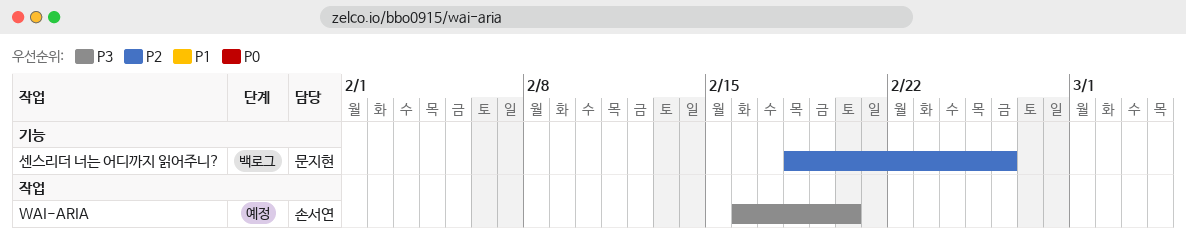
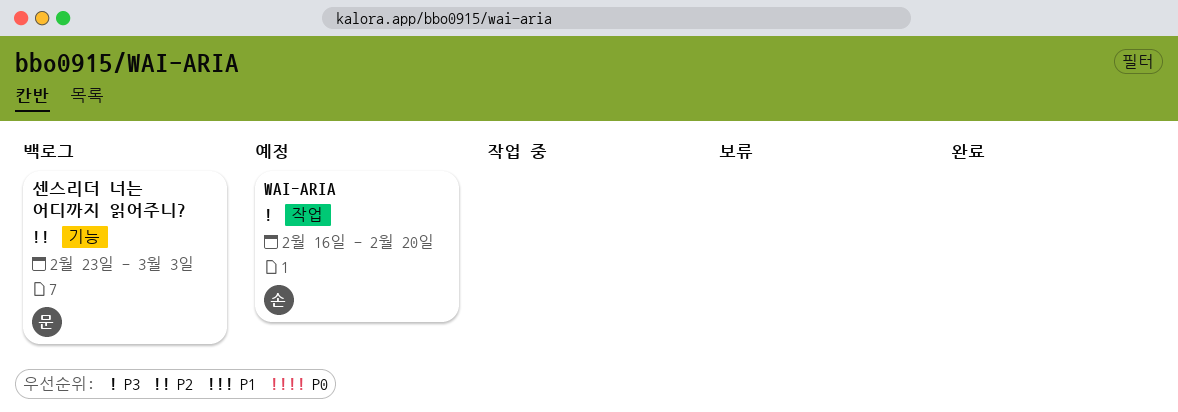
센스리더 너는 어디까지 읽어주니?, start: Feb 18 -> Feb 23
센스리더 너는 어디까지 읽어주니?, due: Feb 26 -> Mar 3

